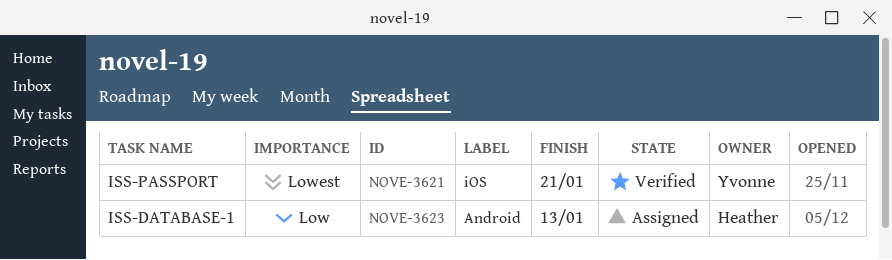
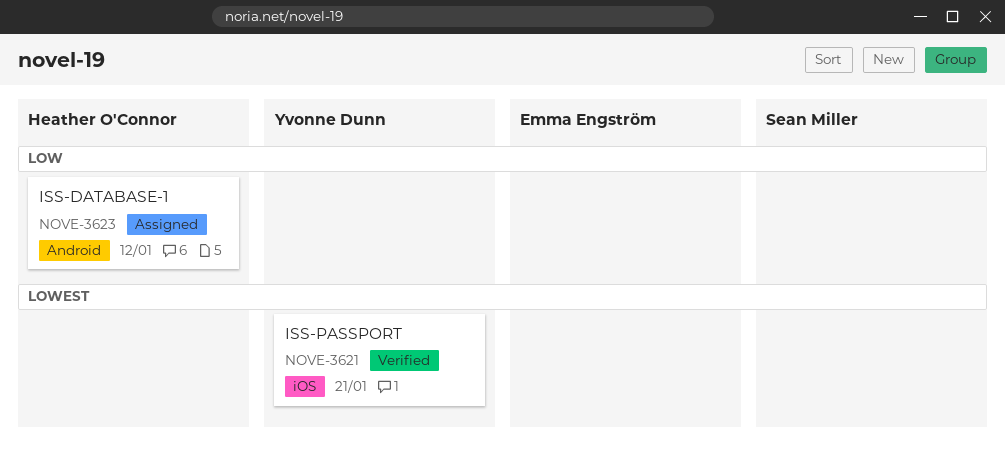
NOVE-3623, due: Jan 13 -> Jan 12

